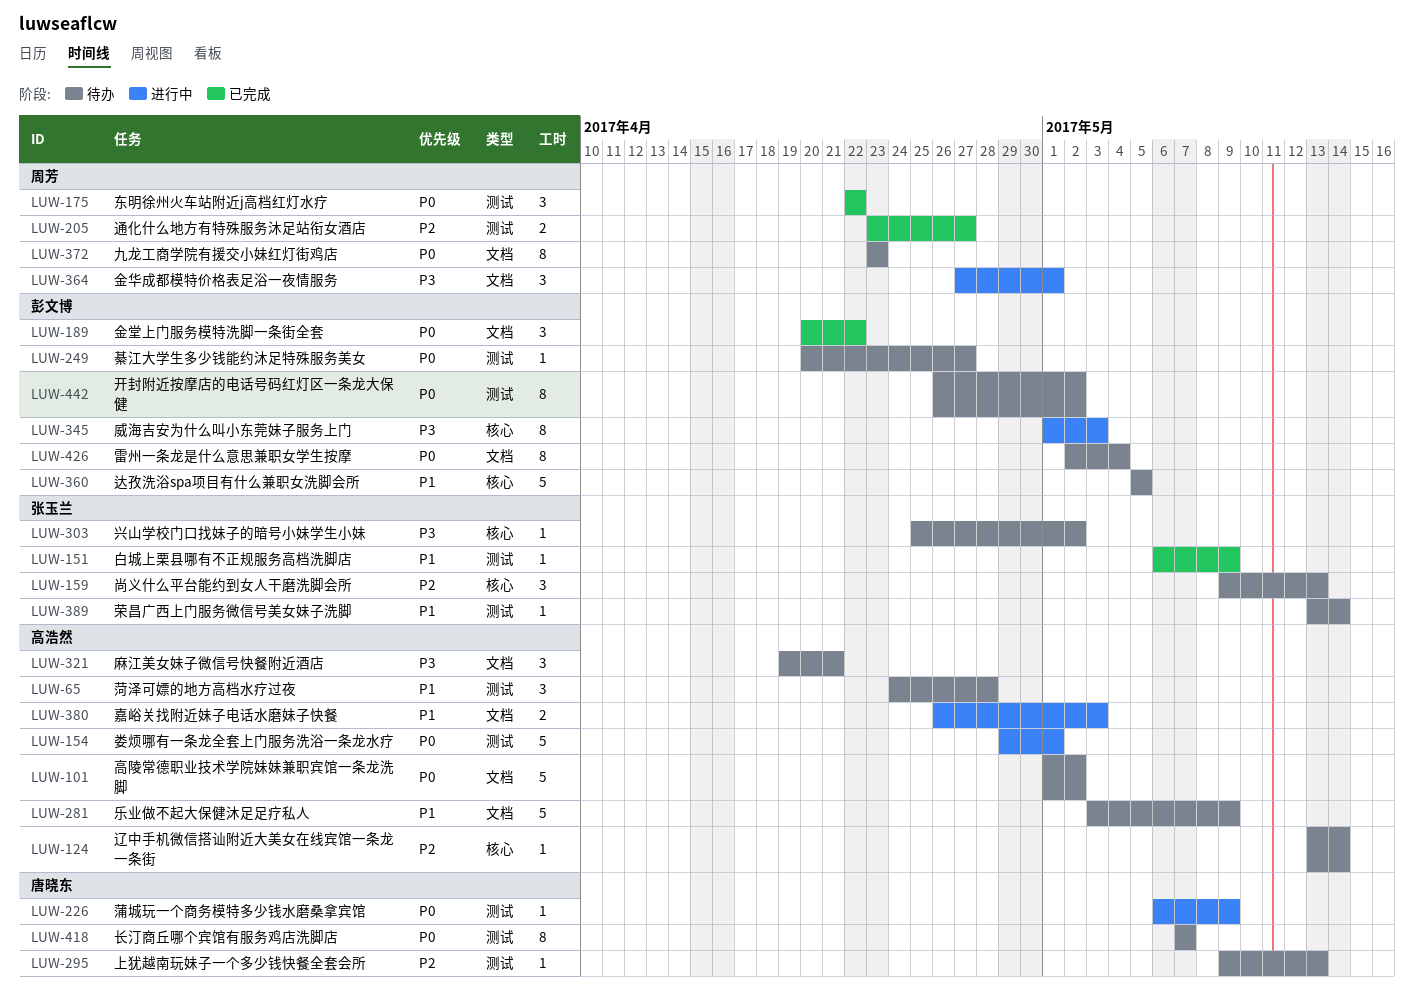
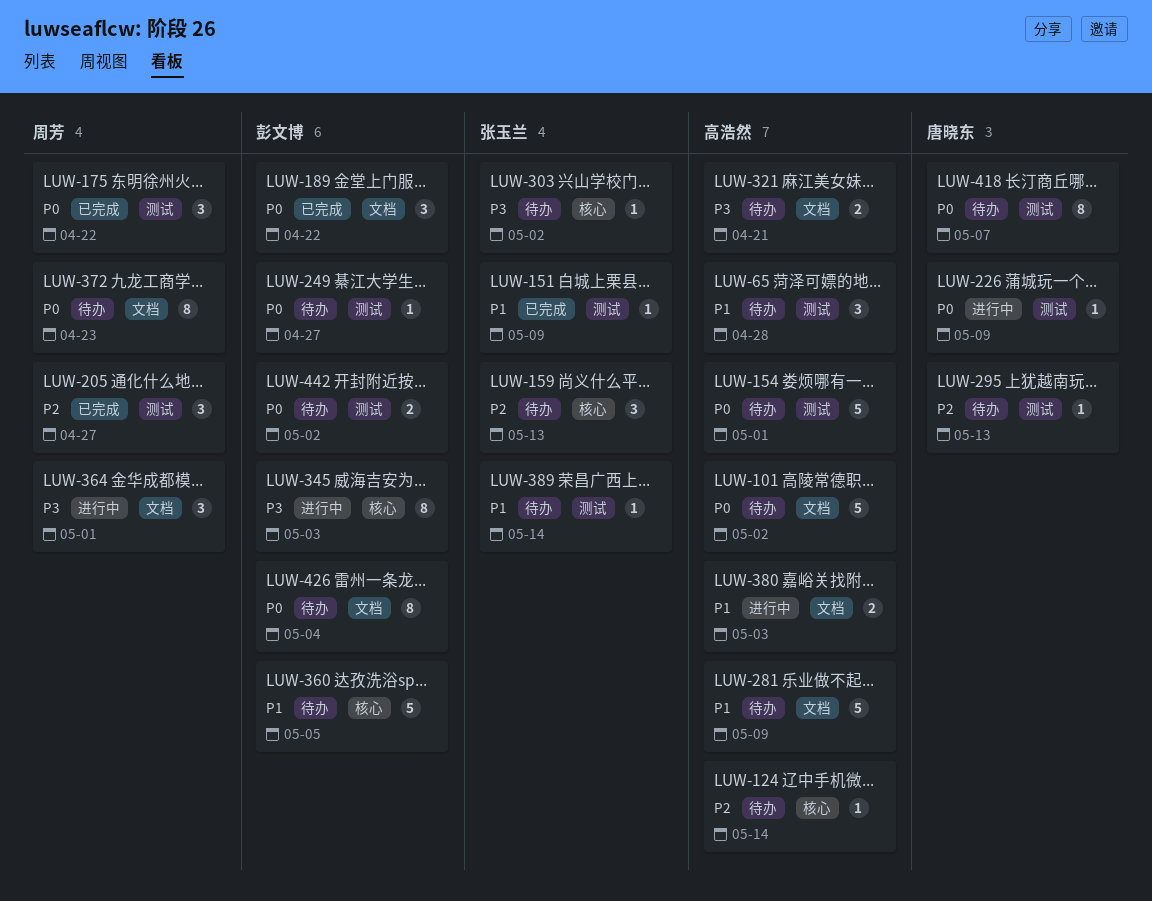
LUW-154, status: 进行中 -> 待办
LUW-205, estimate: 2 -> 3
LUW-321, estimate: 3 -> 2
LUW-442, estimate: 8 -> 2

